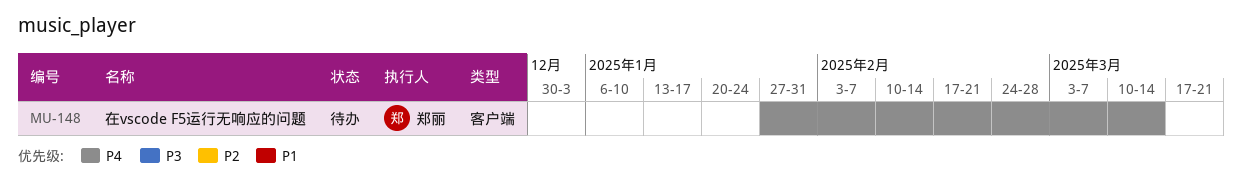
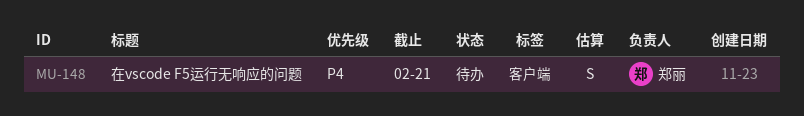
MU-148, due: Mar 14 -> Feb 21

